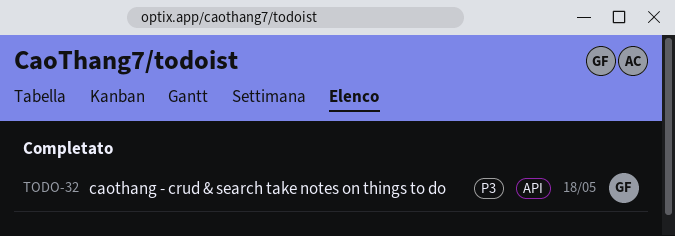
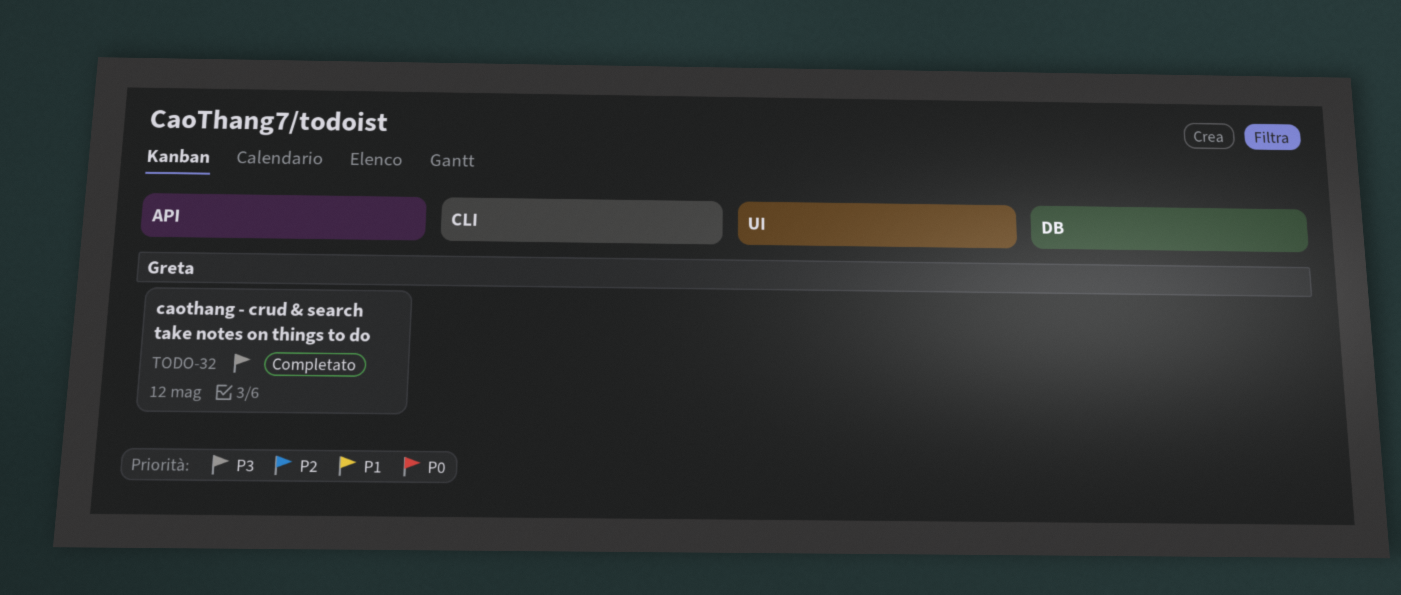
TODO-32, due: May 18 -> May 12

